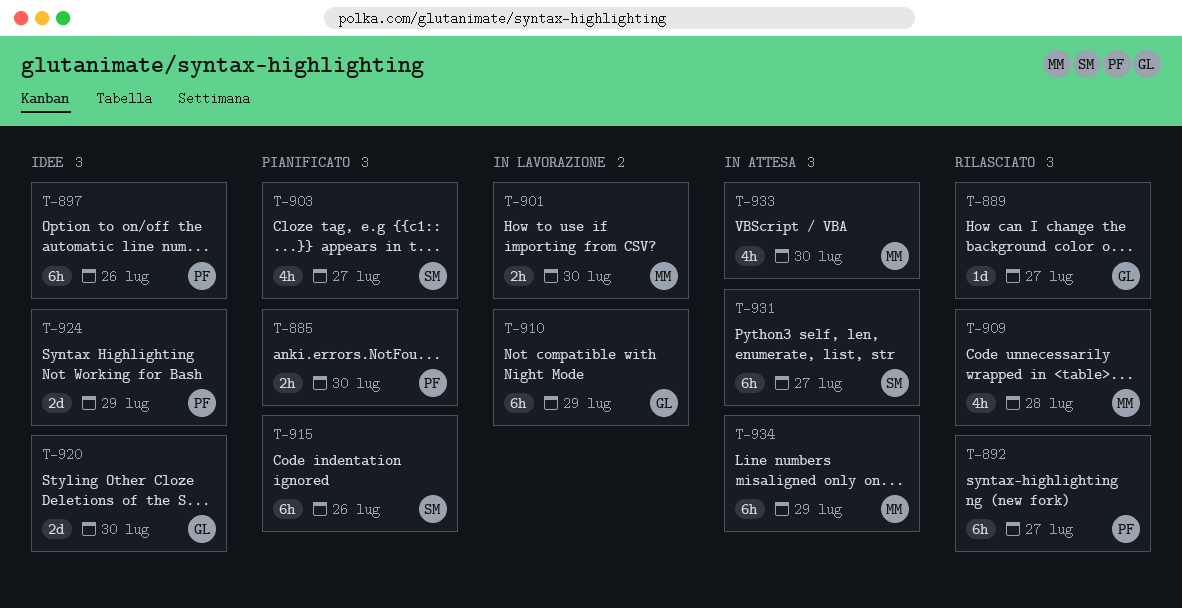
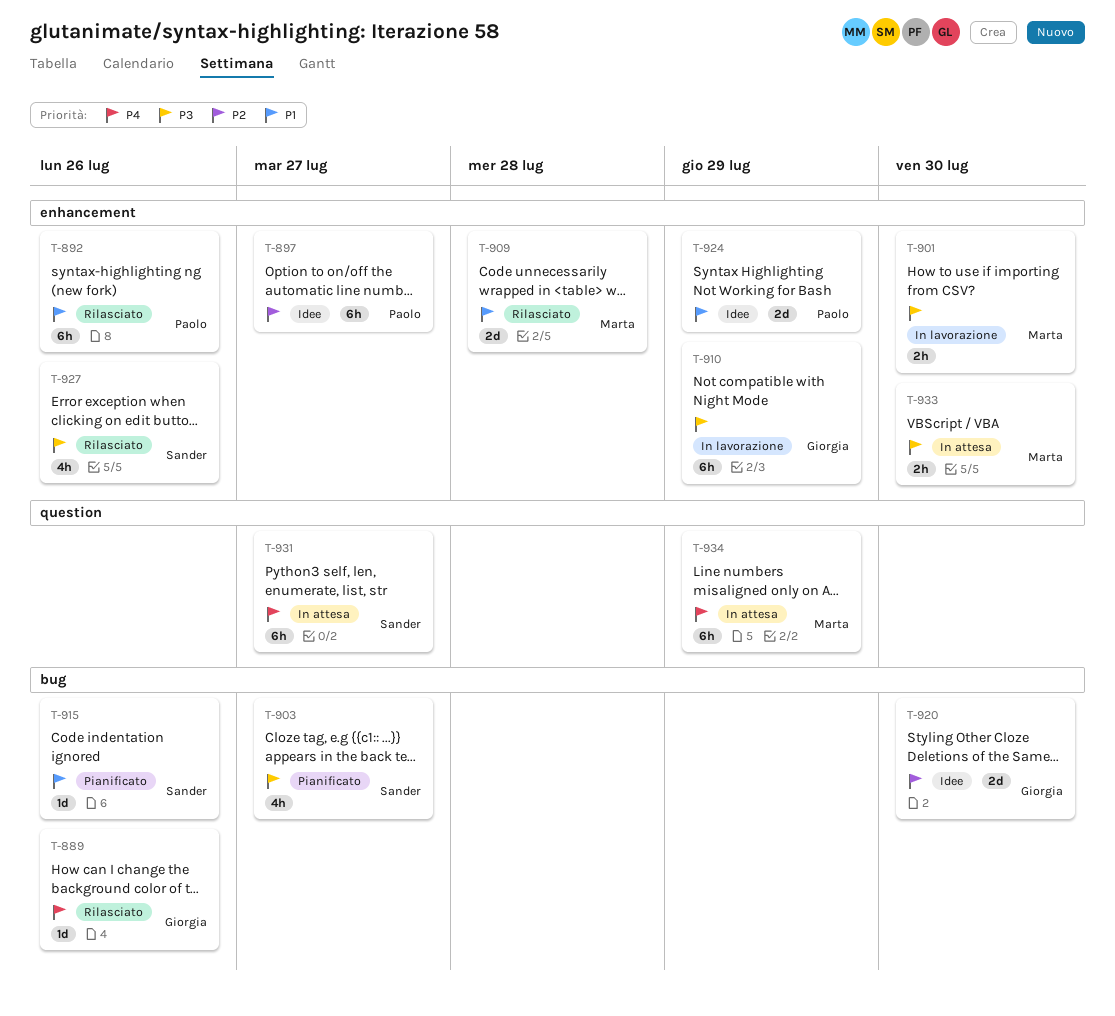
T-885: present -> none
T-889, due: Jul 27 -> Jul 26
T-892, due: Jul 27 -> Jul 26
T-897, due: Jul 26 -> Jul 27
T-909, estimate: 4h -> 2d
T-915, estimate: 6h -> 1d
T-927: none -> present
T-933, estimate: 4h -> 2h

